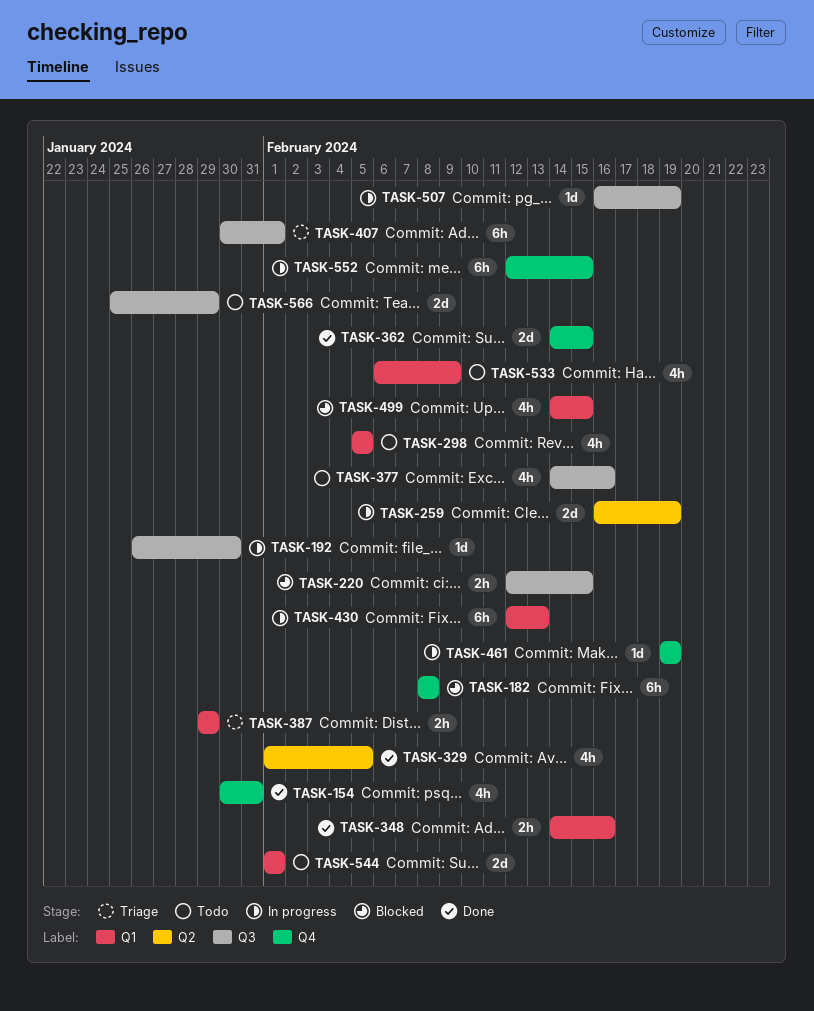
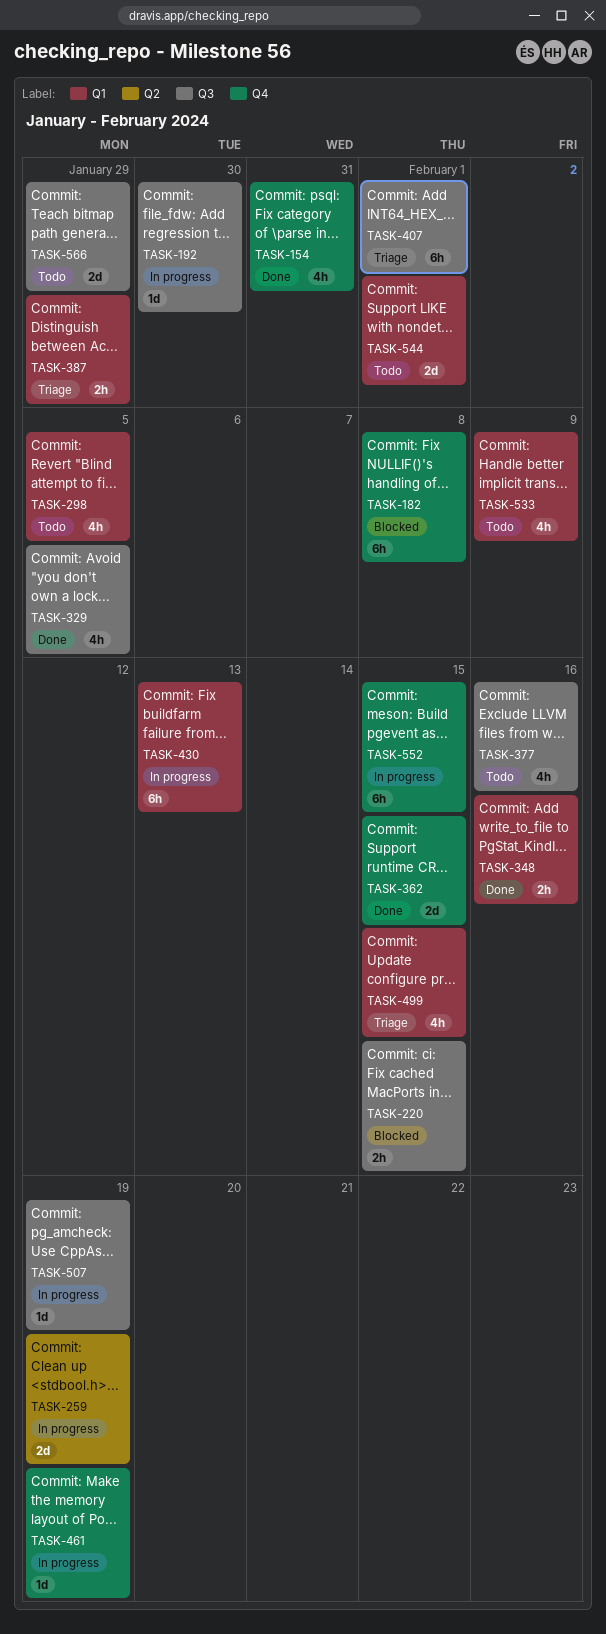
TASK-329, label: Q2 -> Q3
TASK-499, status: Blocked -> Triage

